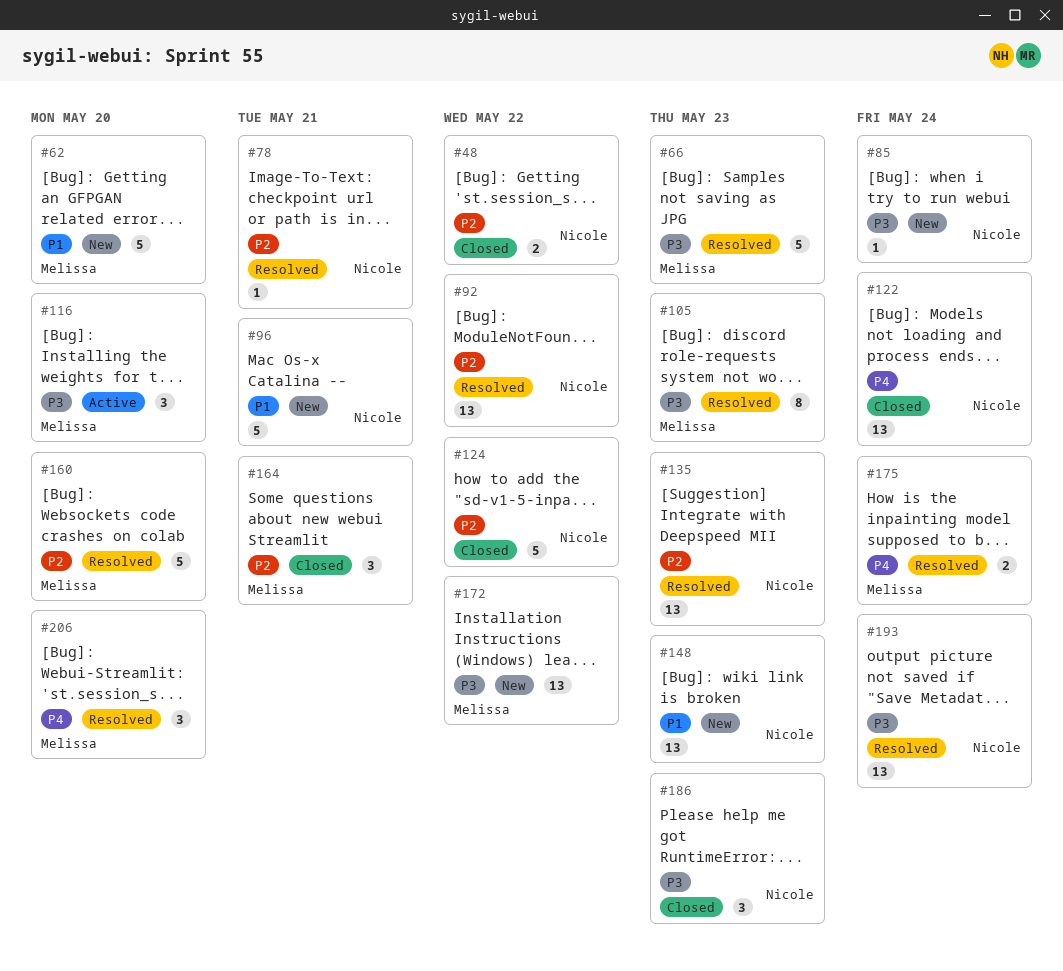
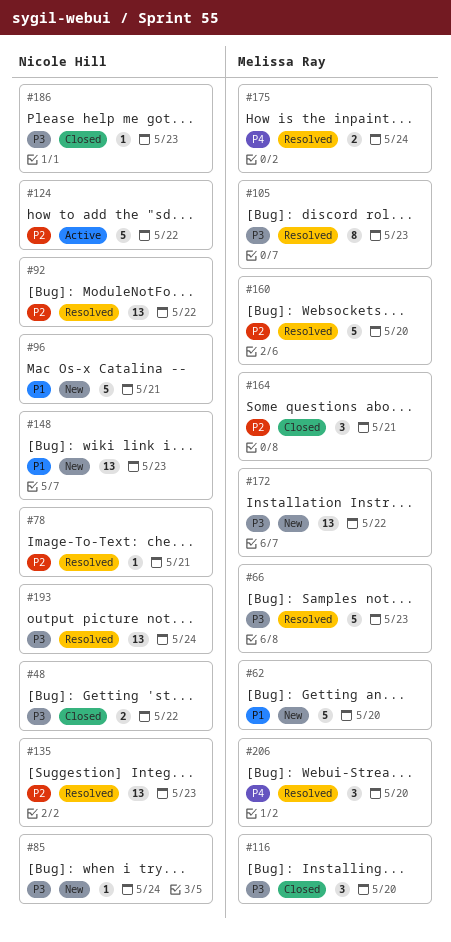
#48, priority: P2 -> P3
#116, status: Active -> Closed
#122: present -> none
#124, status: Closed -> Active
#186, estimate: 3 -> 1

